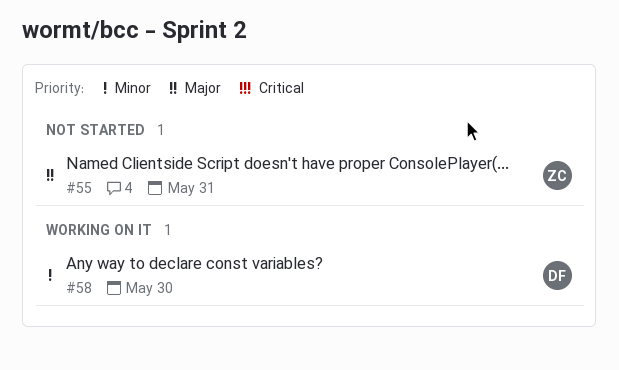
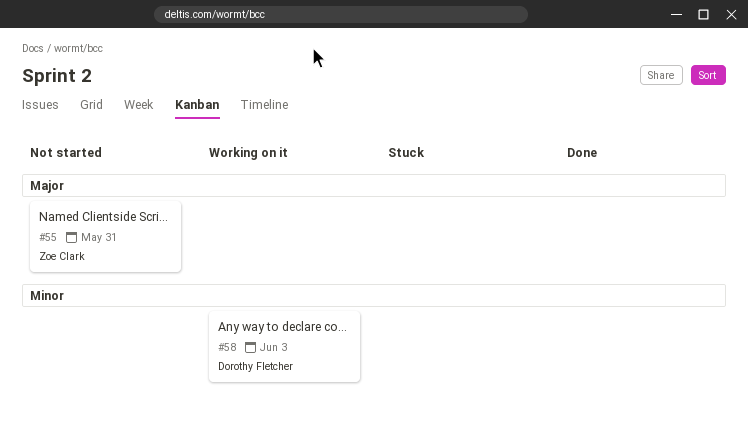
#58, due: May 30 -> Jun 3

